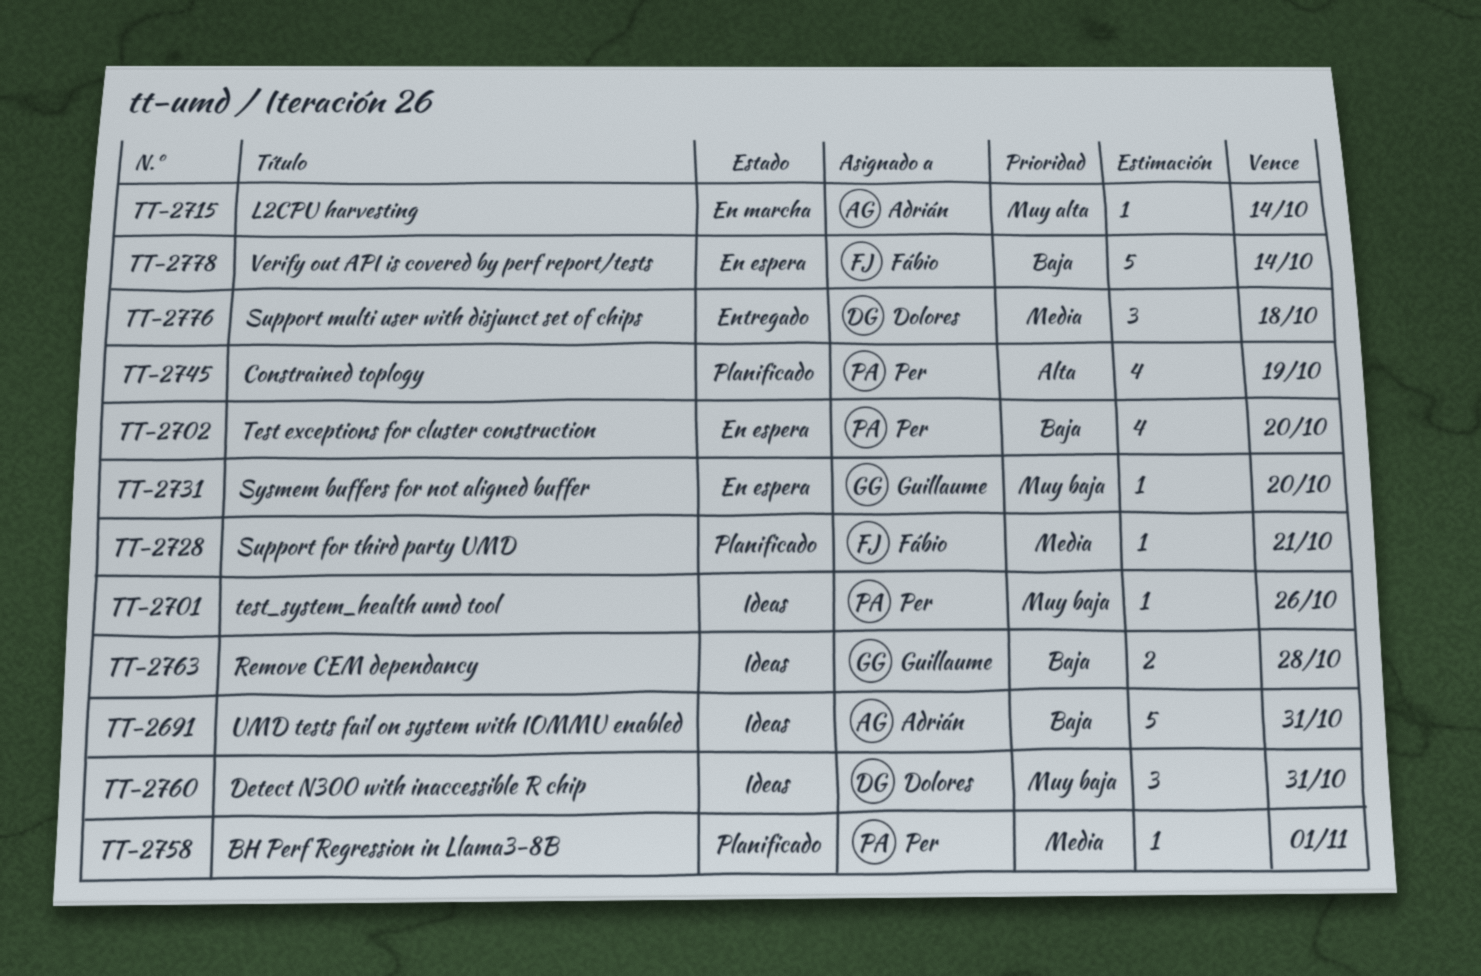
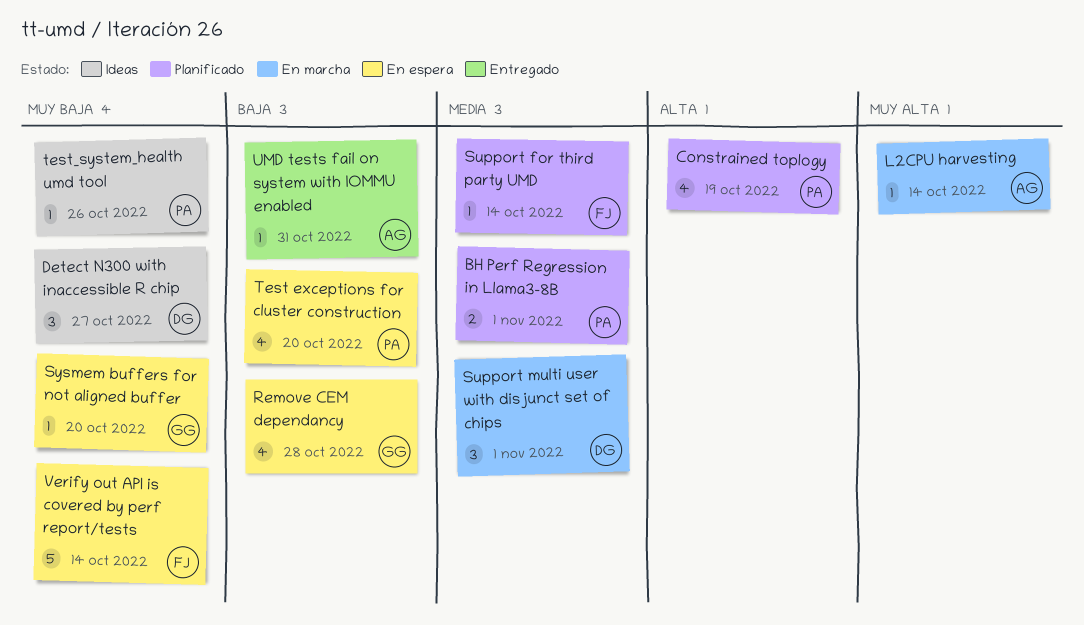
BH Perf Regression in Llama3-8B, estimate: 1 -> 2
Detect N300 with inaccessible R chip, due: Oct 31 -> Oct 27
Remove CEM dependancy, status: Ideas -> En espera
Remove CEM dependancy, estimate: 2 -> 4
Support for third party UMD, due: Oct 21 -> Oct 14
Support multi user with disjunct set of chips, status: Entregado -> En marcha
Support multi user with disjunct set of chips, due: Oct 18 -> Nov 1
UMD tests fail on system with IOMMU enabled, status: Ideas -> Entregado
UMD tests fail on system with IOMMU enabled, estimate: 5 -> 1
Verify out API is covered by perf report/tests, priority: Baja -> Muy baja

